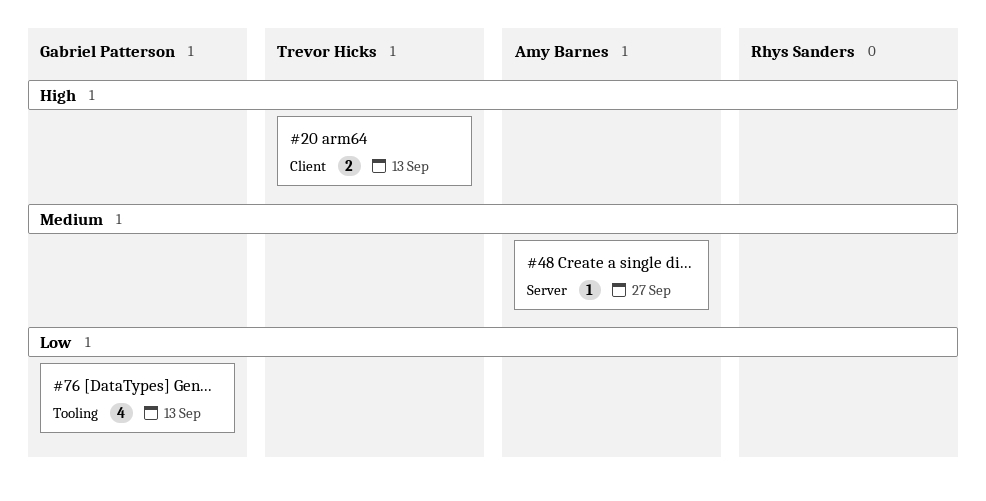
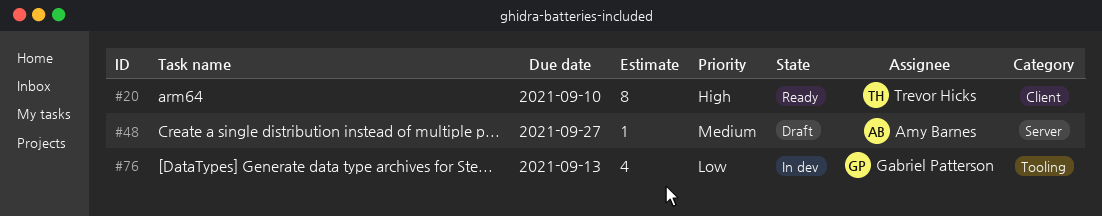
#20, estimate: 2 -> 8
#20, due: Sep 13 -> Sep 10

